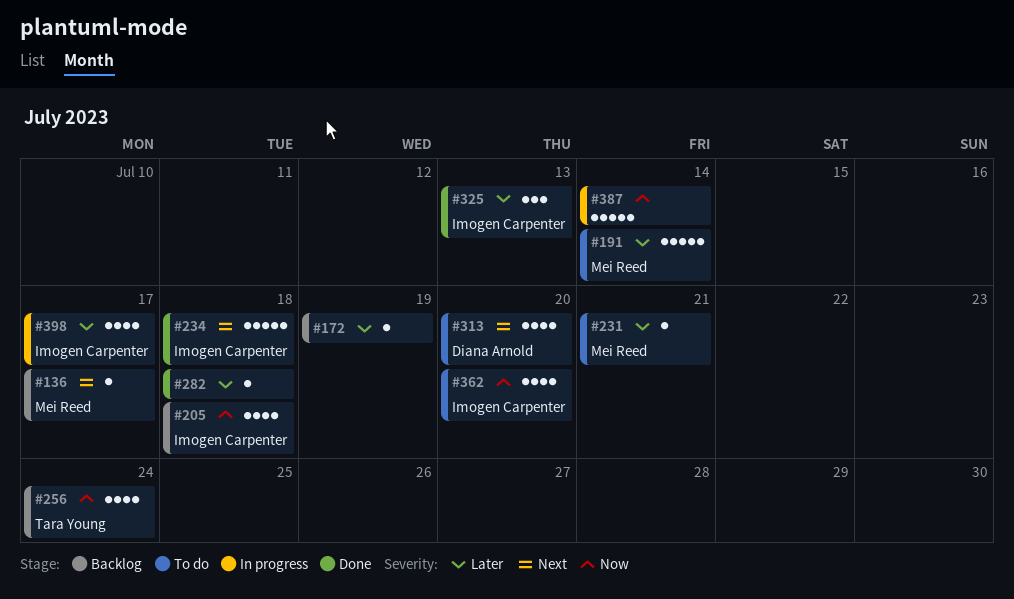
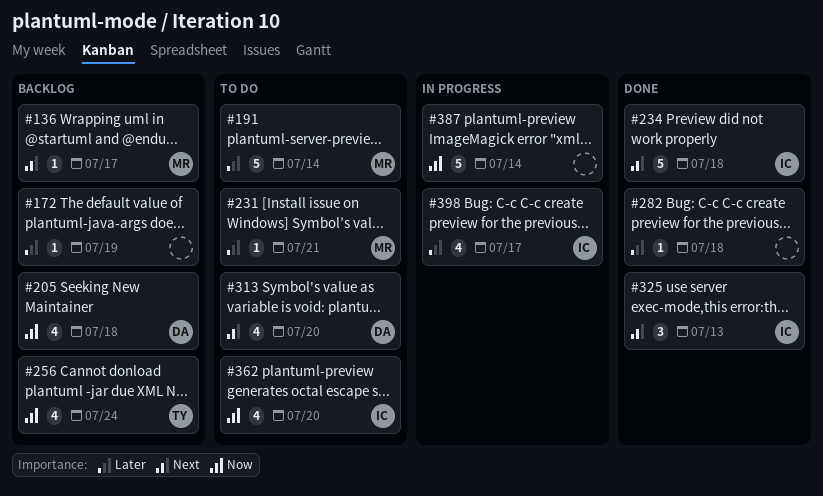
#205, owner: Imogen Carpenter -> Diana Arnold
#325, priority: Later -> Next

